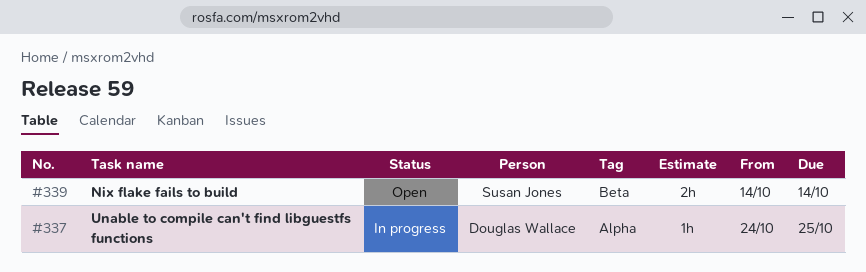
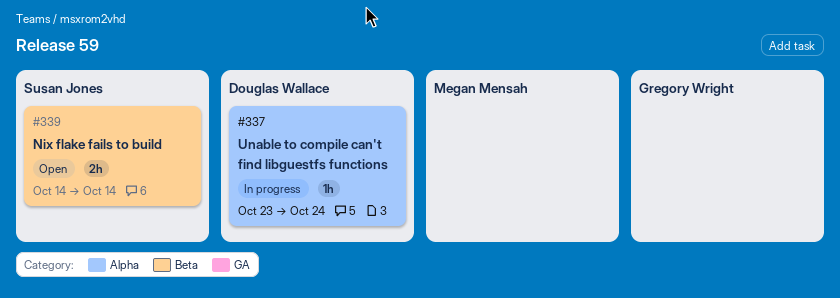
#337, start: Oct 24 -> Oct 23
#337, due: Oct 25 -> Oct 24

